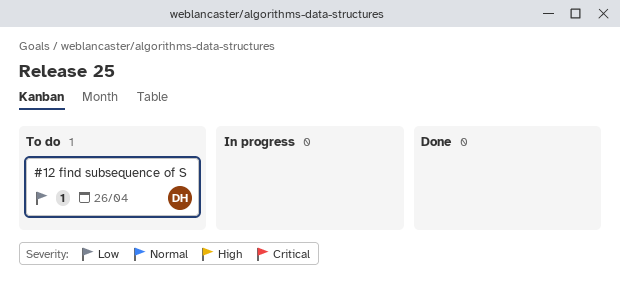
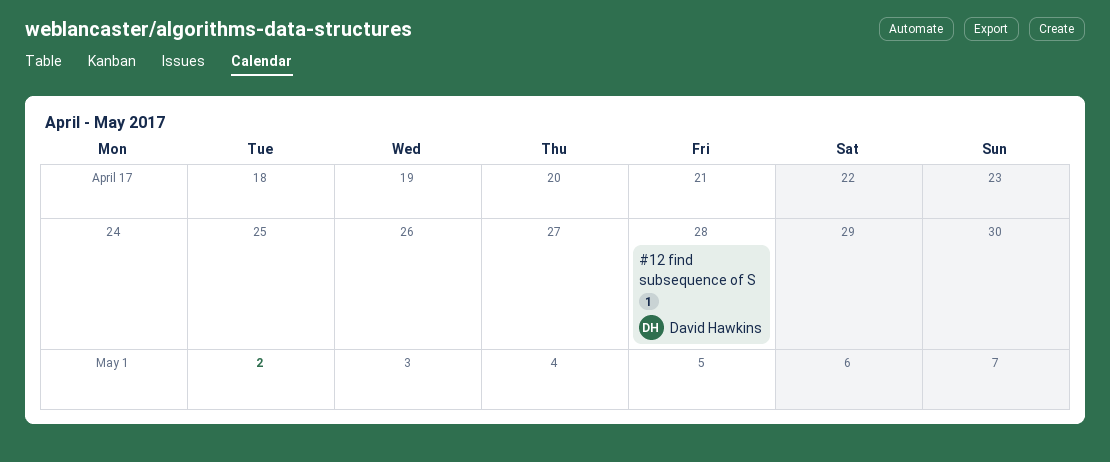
#12, due: Apr 26 -> Apr 28

